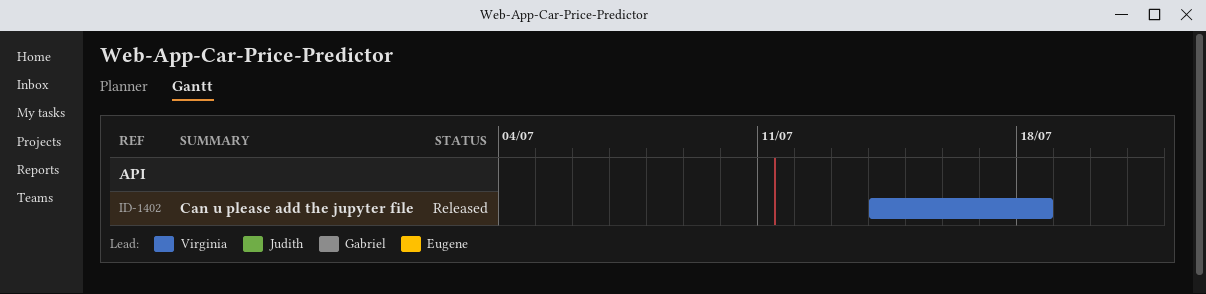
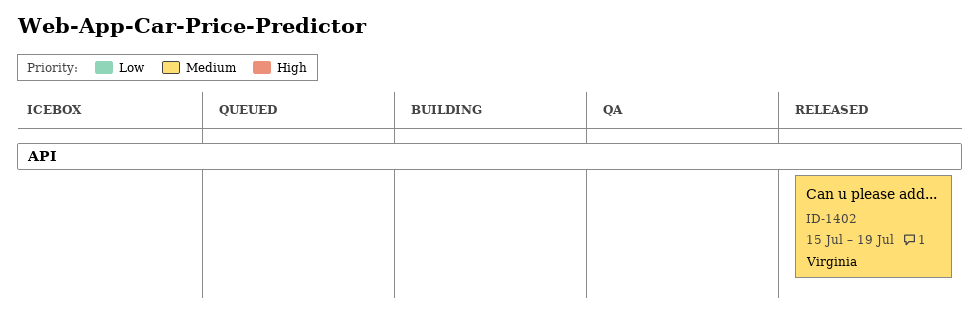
ID-1402, start: Jul 14 -> Jul 15
ID-1402, due: Jul 18 -> Jul 19

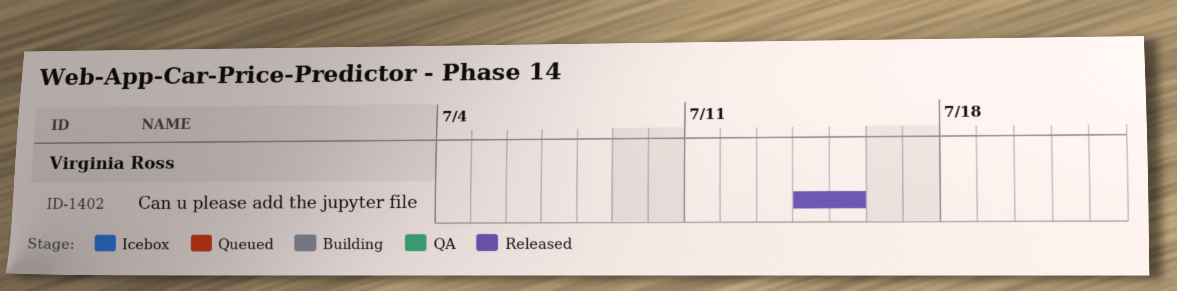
ID-1402, start: Jul 15 -> Jul 14
ID-1402, due: Jul 19 -> Jul 15

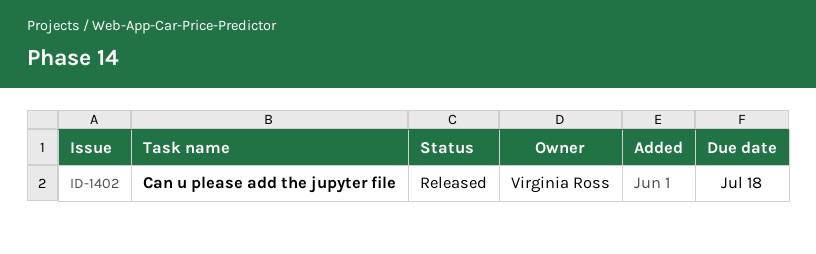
ID-1402, due: Jul 15 -> Jul 18

